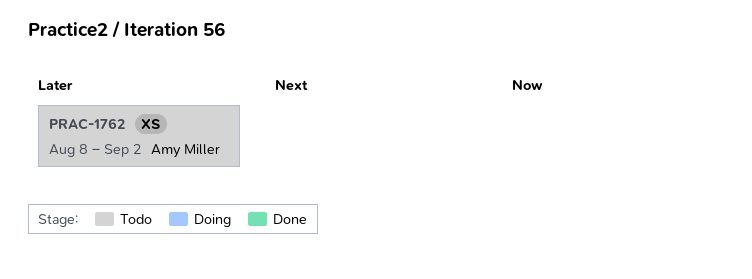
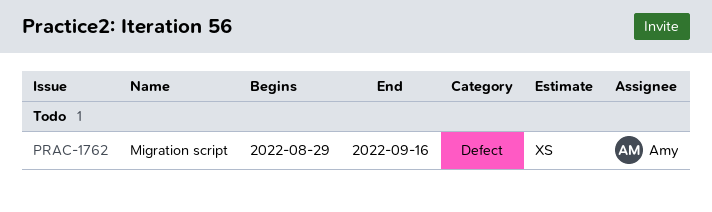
PRAC-1762, start: Aug 8 -> Aug 29
PRAC-1762, due: Sep 2 -> Sep 16

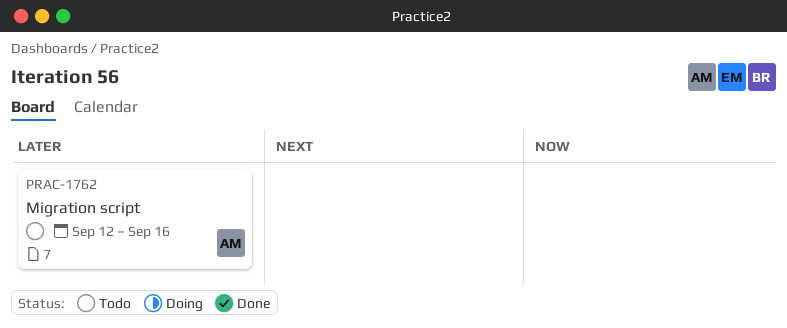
PRAC-1762, start: Aug 29 -> Sep 12

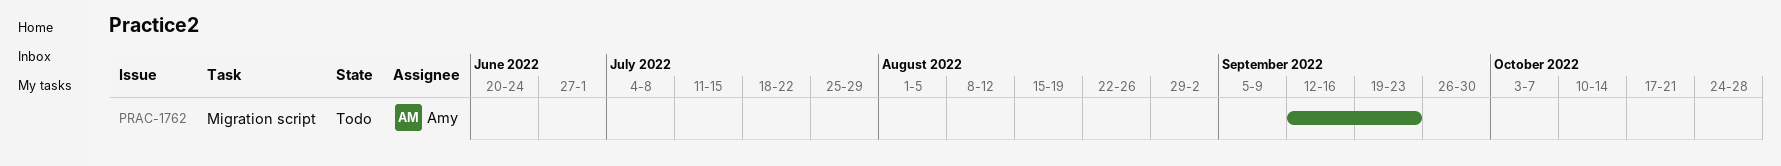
PRAC-1762, due: Sep 16 -> Sep 23

